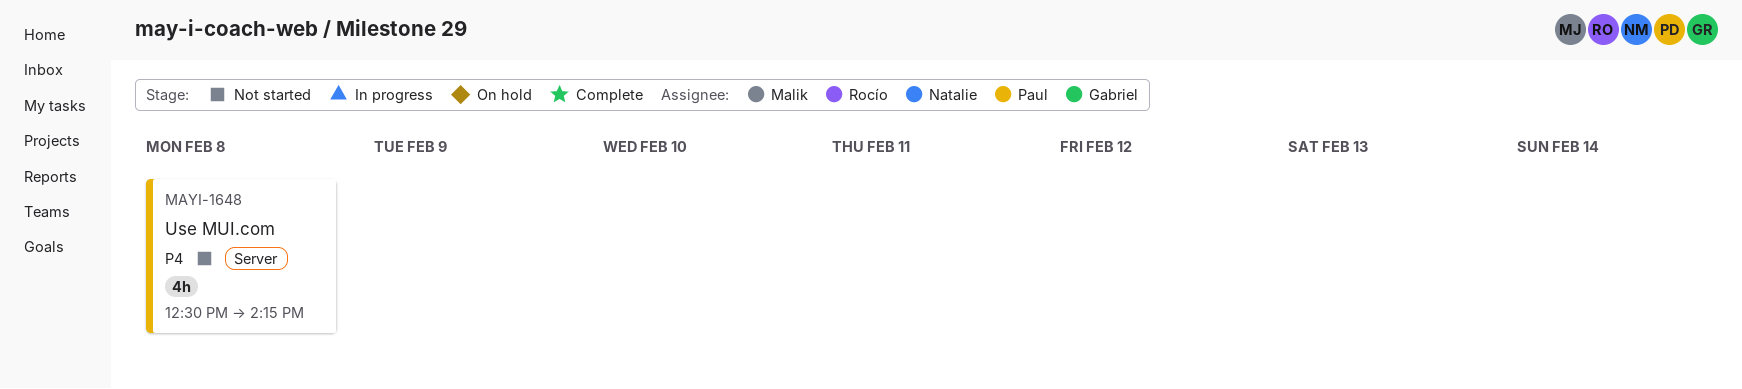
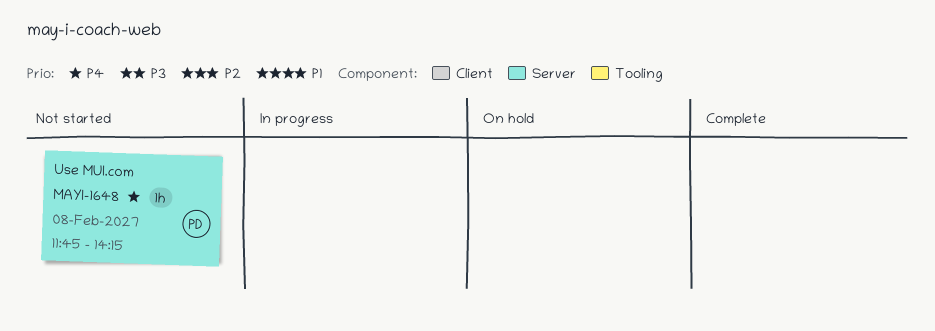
MAYI-1648, estimate: 4h -> 1h
MAYI-1648, begins: 12:30 -> 11:45

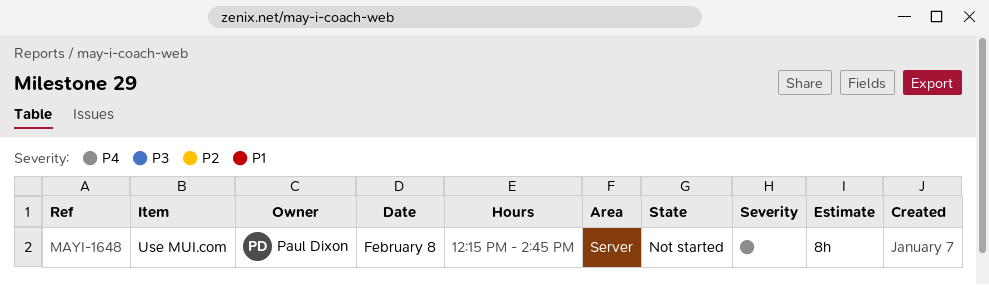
MAYI-1648, estimate: 1h -> 8h
MAYI-1648, begins: 11:45 -> 12:15
MAYI-1648, ends: 14:15 -> 14:45

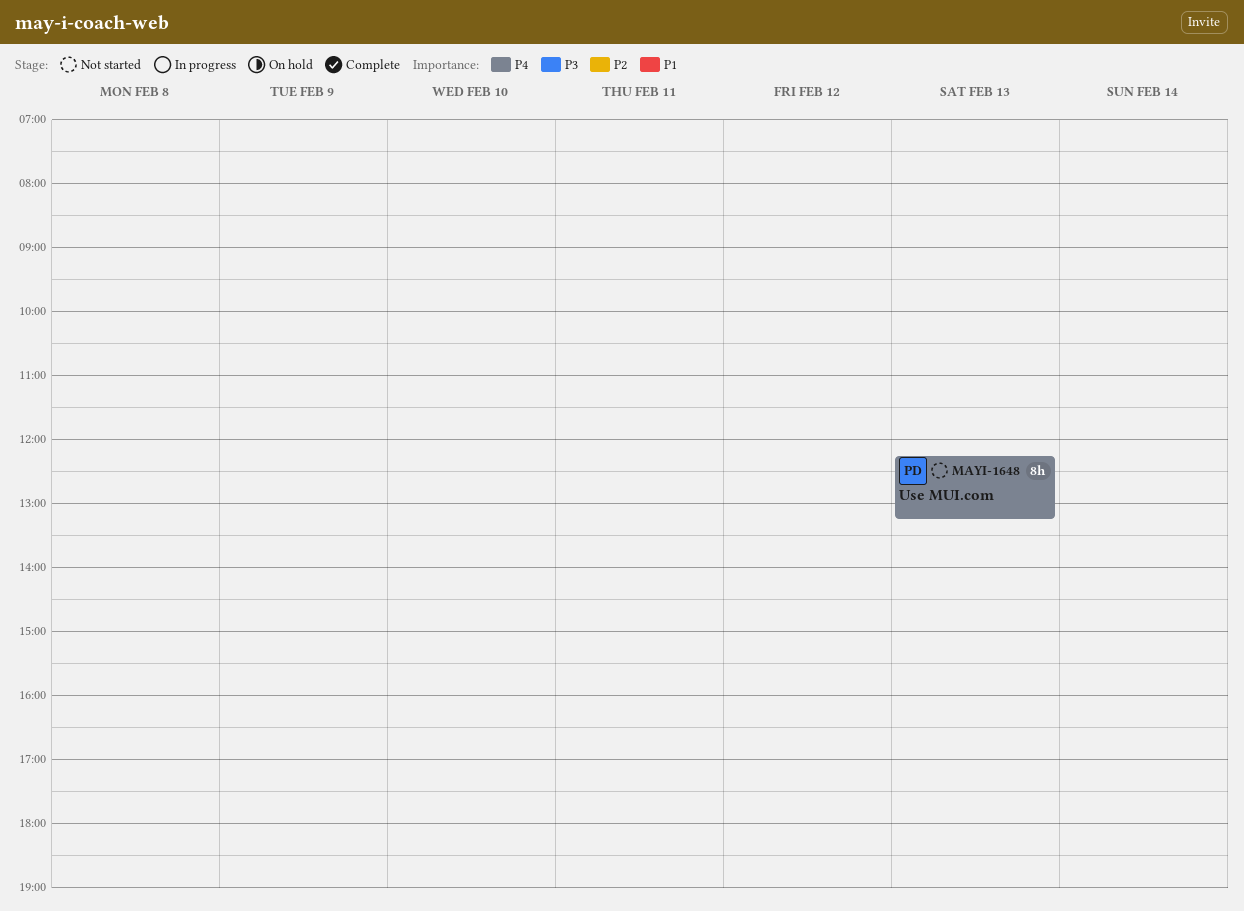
MAYI-1648, day: Feb 8 -> Feb 13
MAYI-1648, ends: 14:45 -> 13:15

